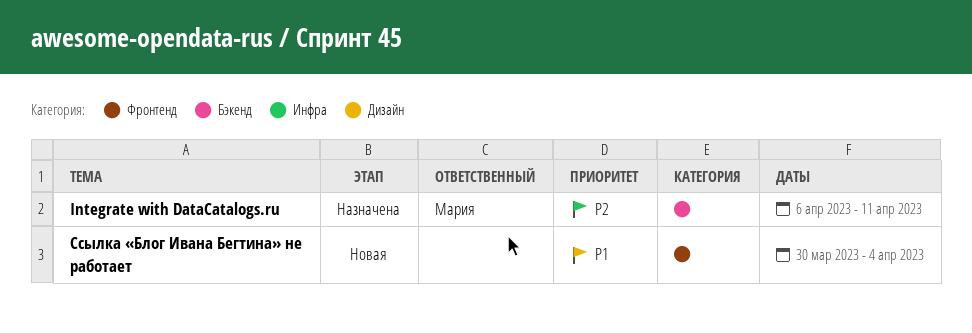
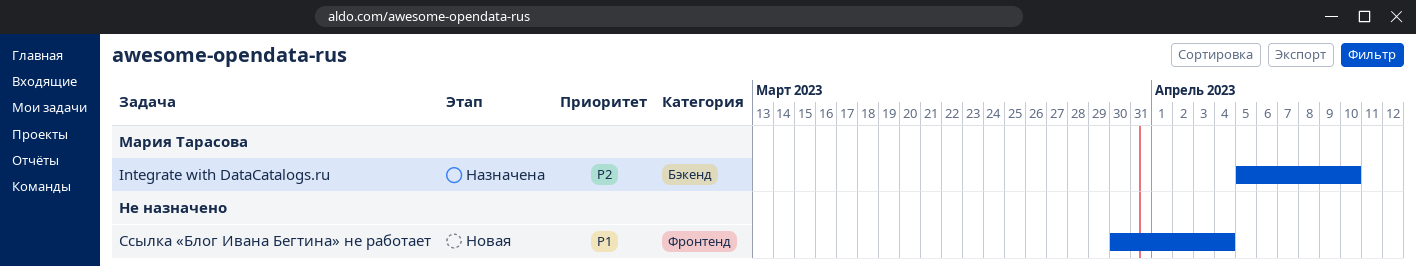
Integrate with DataCatalogs.ru, start: Apr 6 -> Apr 5
Integrate with DataCatalogs.ru, due: Apr 11 -> Apr 10

